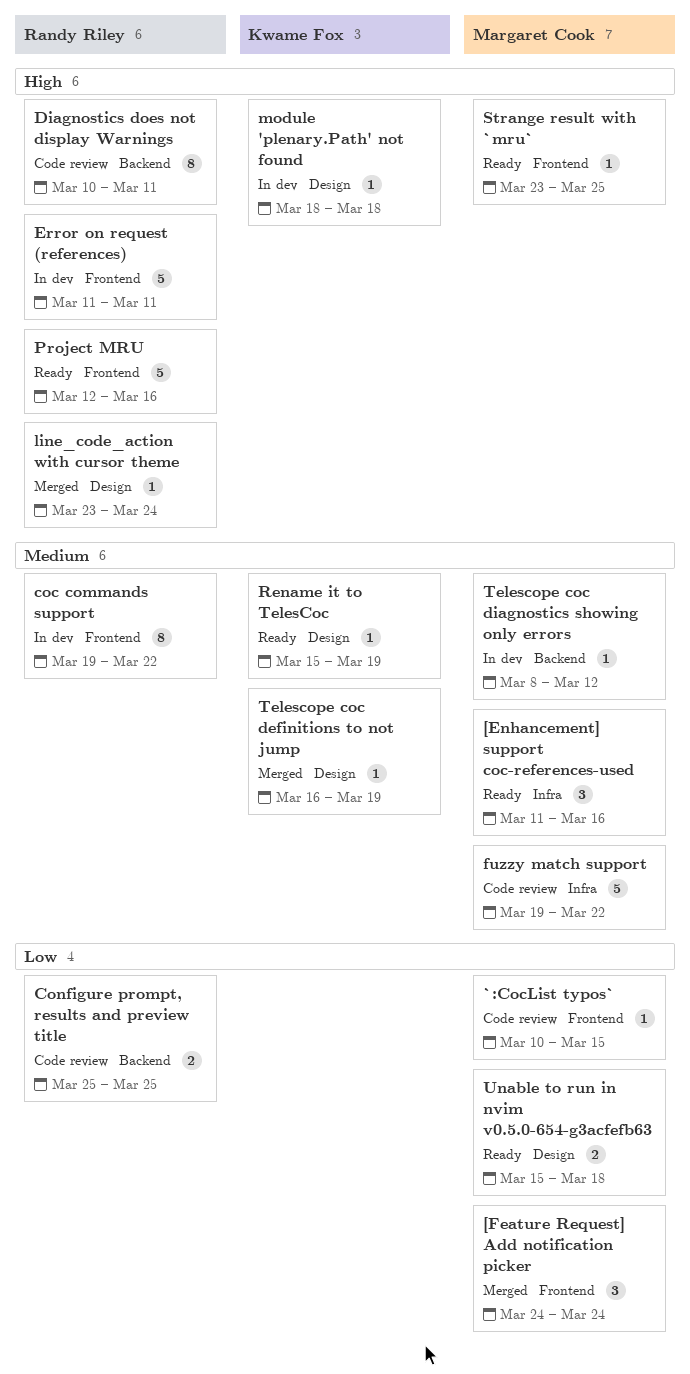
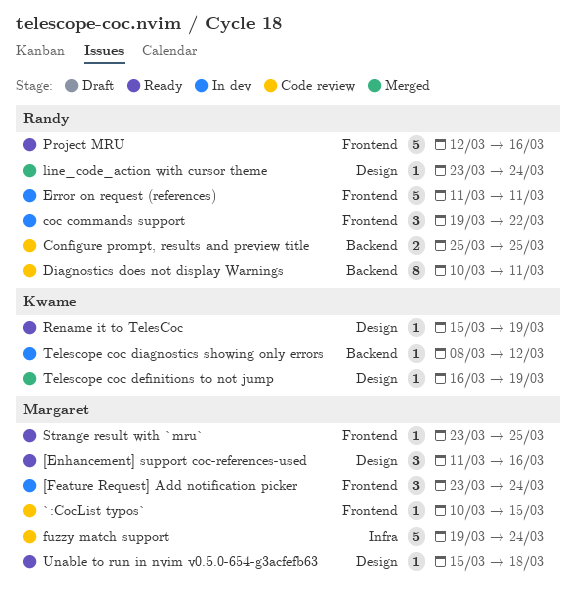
[Enhancement] support coc-references-used, label: Infra -> Design
[Feature Request] Add notification picker, status: Merged -> In dev
[Feature Request] Add notification picker, start: Mar 24 -> Mar 23
coc commands support, estimate: 8 -> 3
fuzzy match support, due: Mar 22 -> Mar 24
module 'plenary.Path' not found: present -> none
Telescope coc diagnostics showing only errors, owner: Margaret Cook -> Kwame Fox
Unable to run in nvim v0.5.0-654-g3acfefb63, estimate: 2 -> 1

